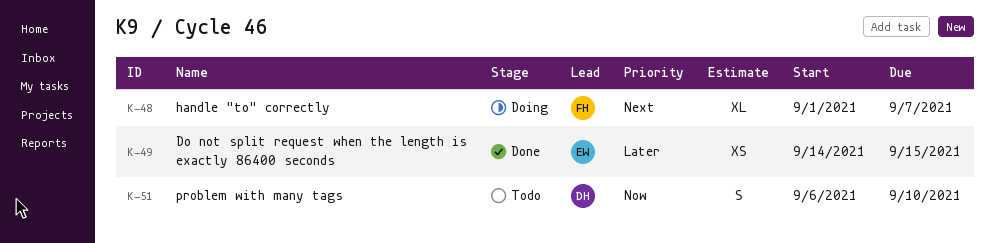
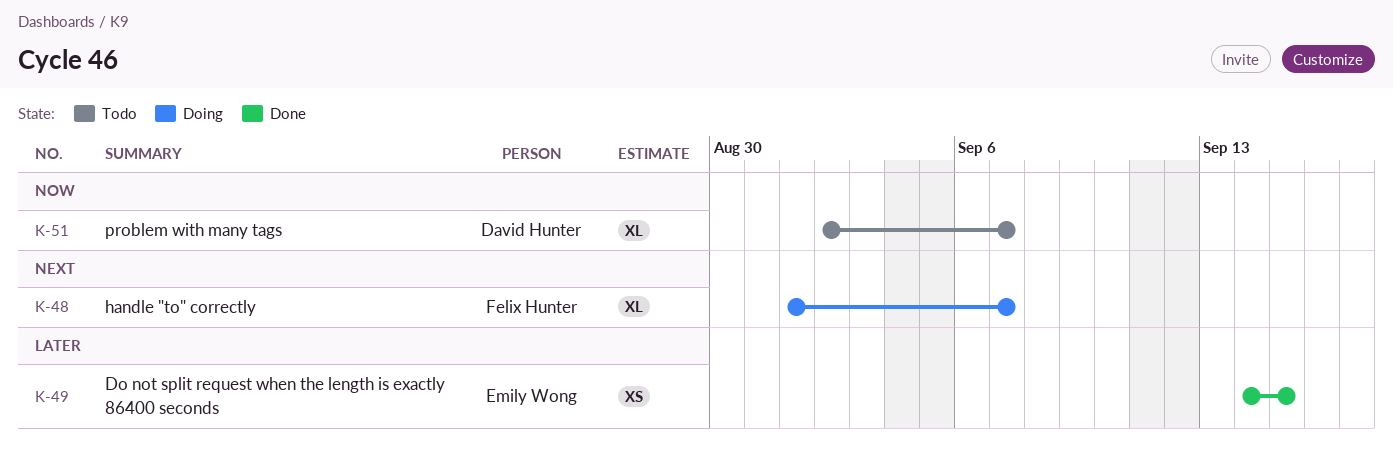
K-51, estimate: S -> XL
K-51, start: Sep 6 -> Sep 2
K-51, due: Sep 10 -> Sep 7

